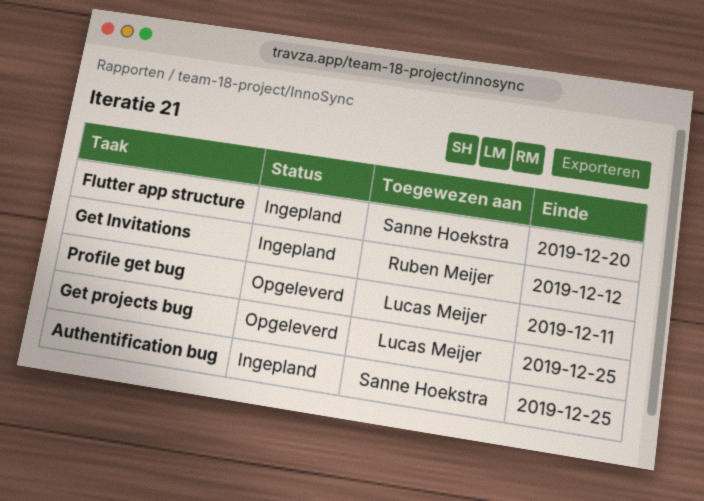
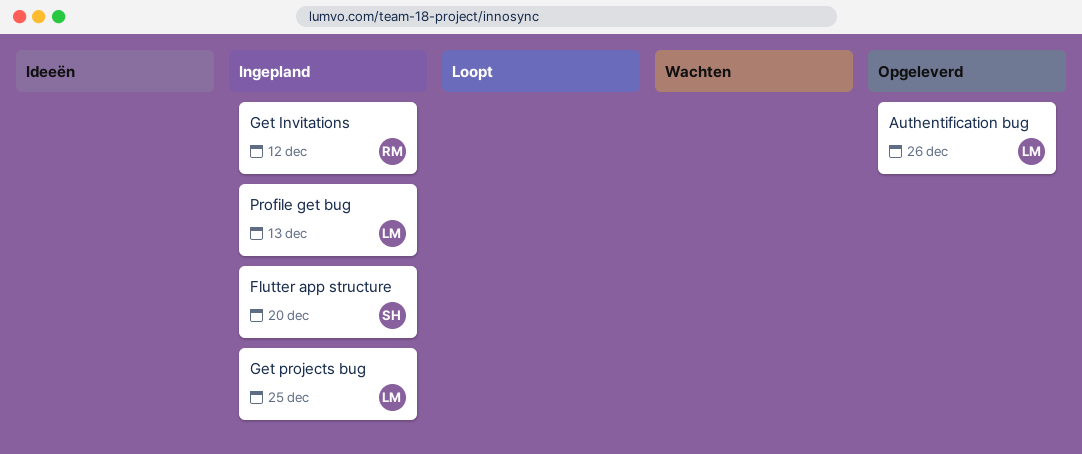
Authentification bug, status: Ingepland -> Opgeleverd
Authentification bug, owner: Sanne Hoekstra -> Lucas Meijer
Authentification bug, due: Dec 25 -> Dec 26
Get projects bug, status: Opgeleverd -> Ingepland
Profile get bug, status: Opgeleverd -> Ingepland
Profile get bug, due: Dec 11 -> Dec 13

